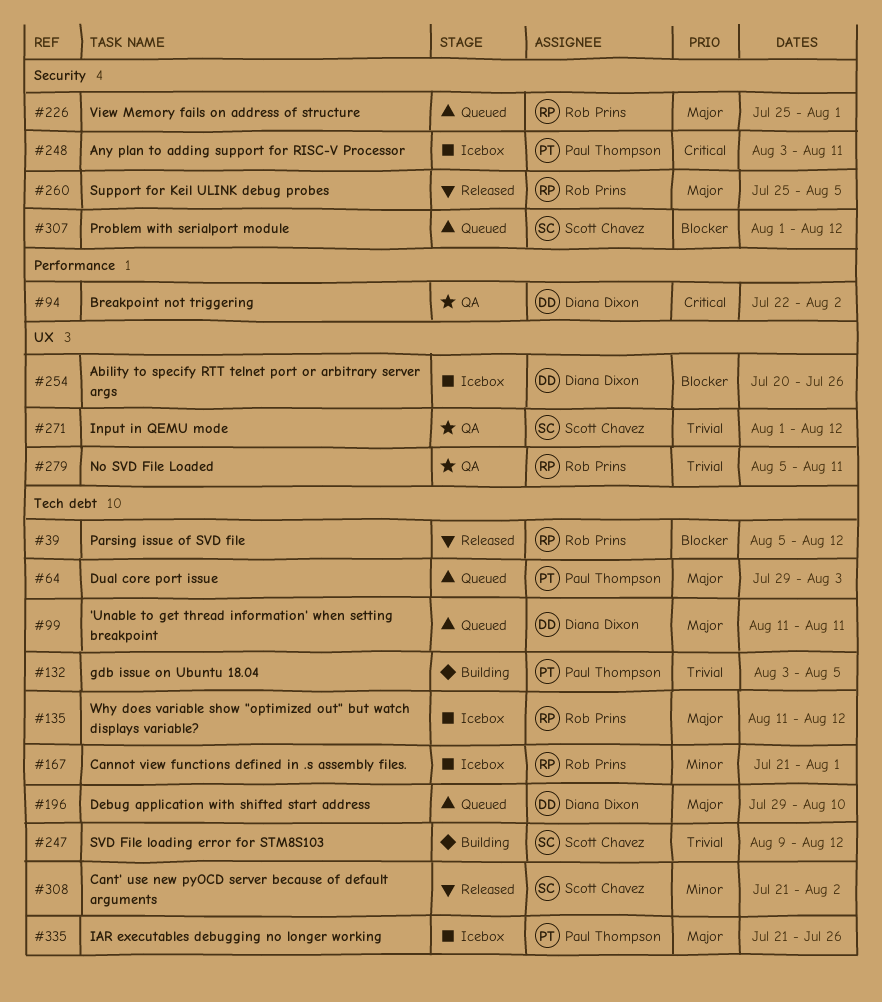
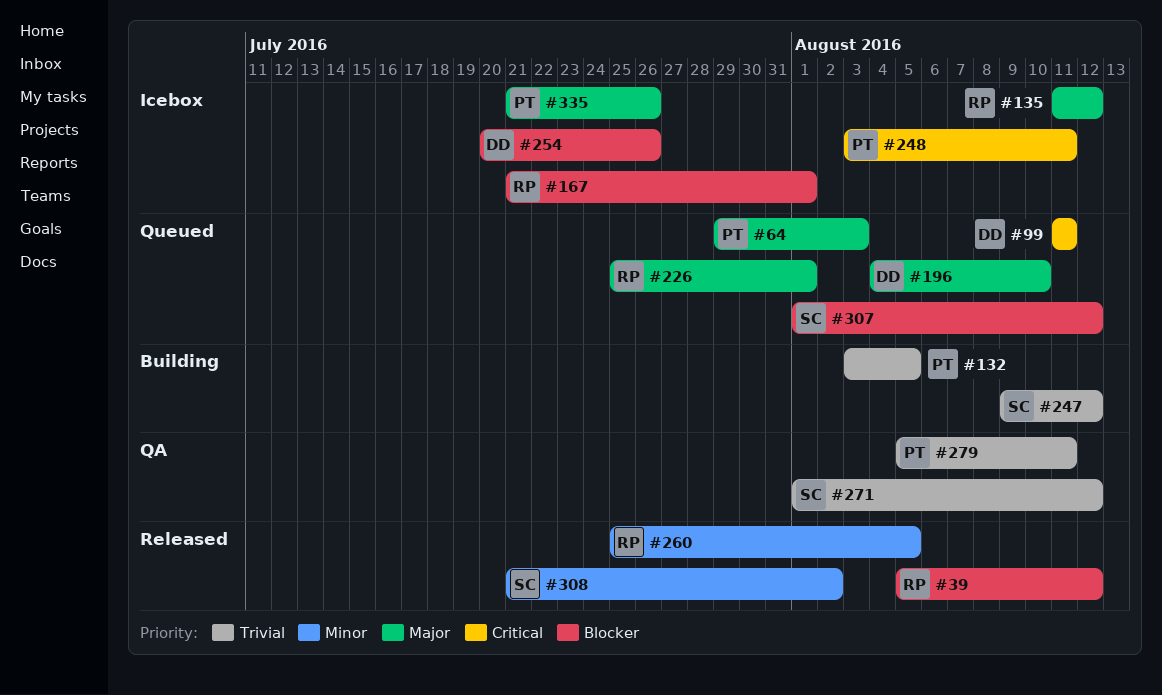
#94: present -> none
#99, priority: Major -> Critical
#167, priority: Minor -> Blocker
#196, start: Jul 29 -> Aug 4
#260, priority: Major -> Minor
#279, owner: Rob Prins -> Paul Thompson

